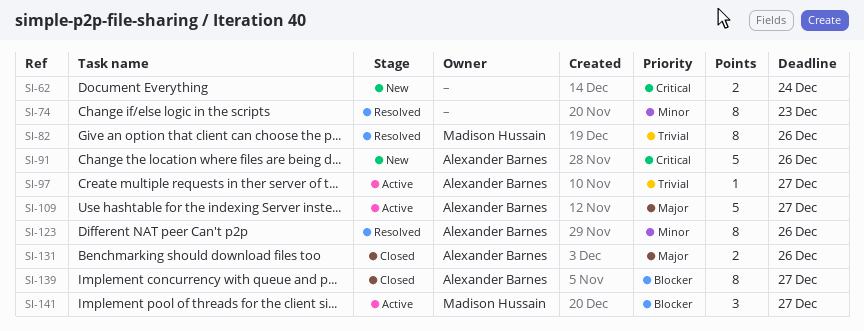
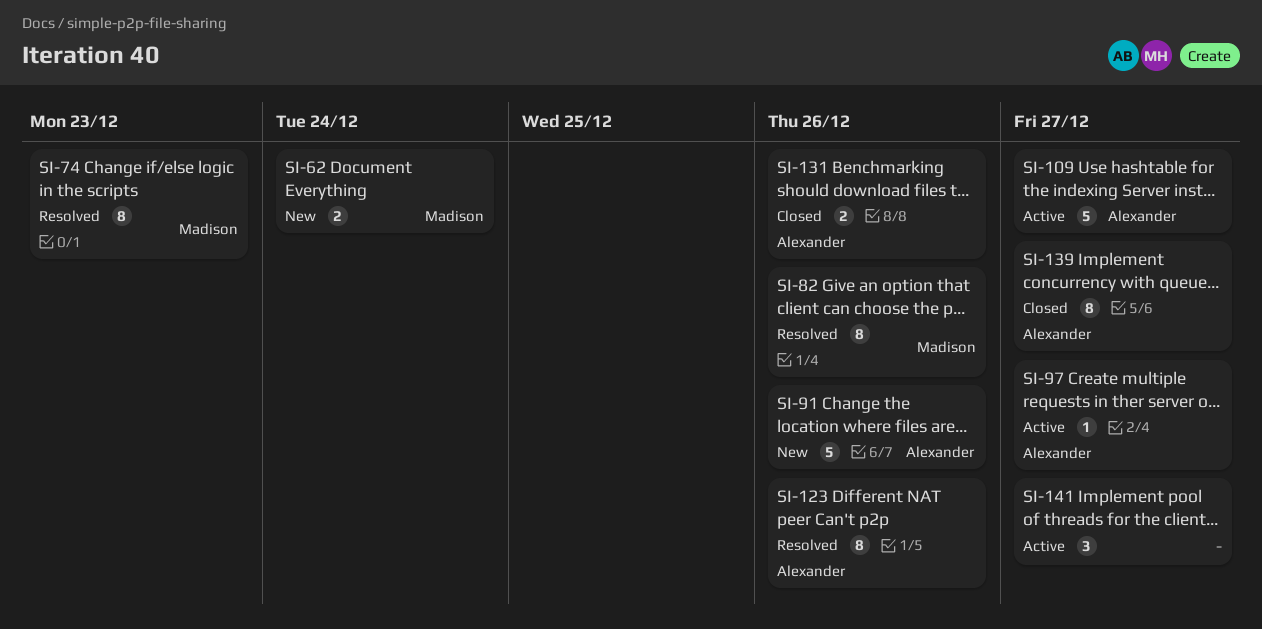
SI-62, owner: none -> Madison Hussain
SI-74, owner: none -> Madison Hussain
SI-141, owner: Madison Hussain -> none

